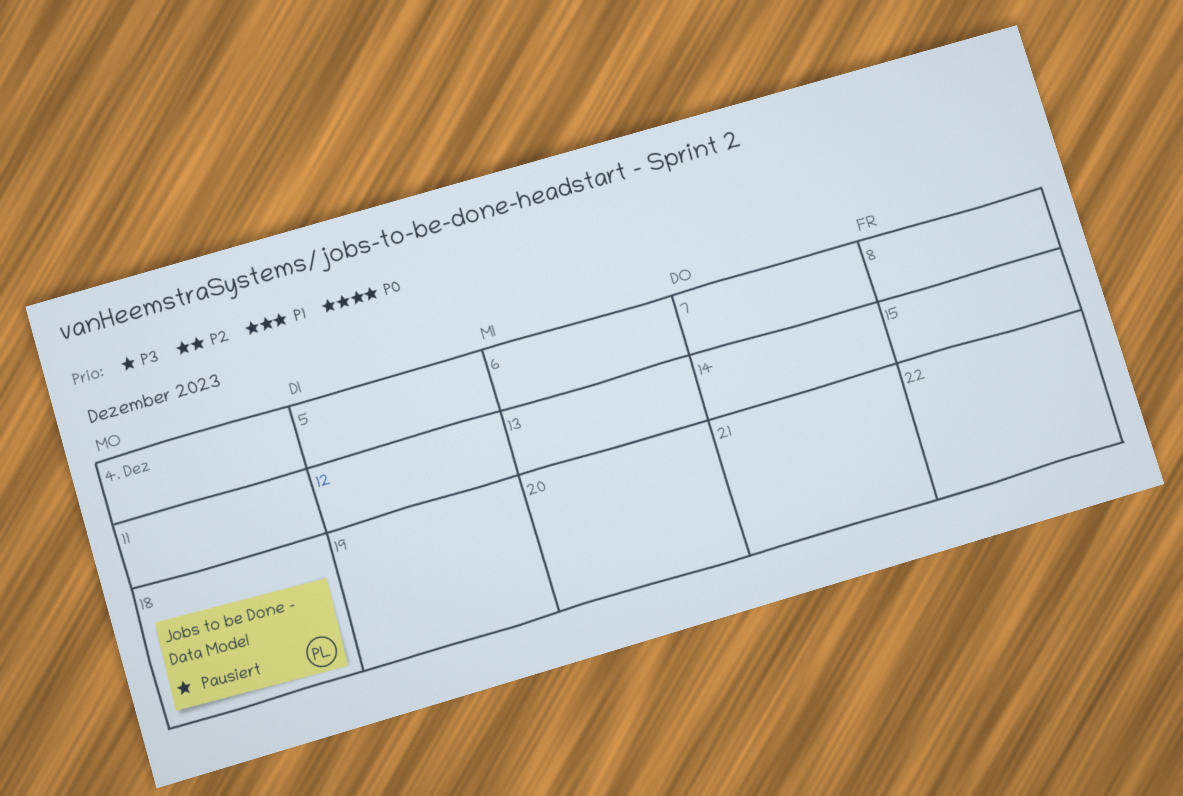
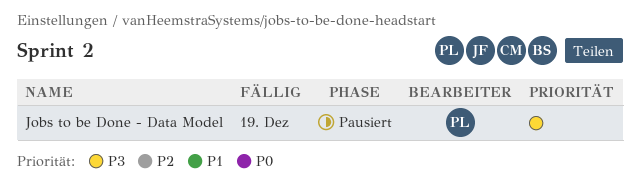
Jobs to be Done - Data Model, due: Dec 18 -> Dec 19

